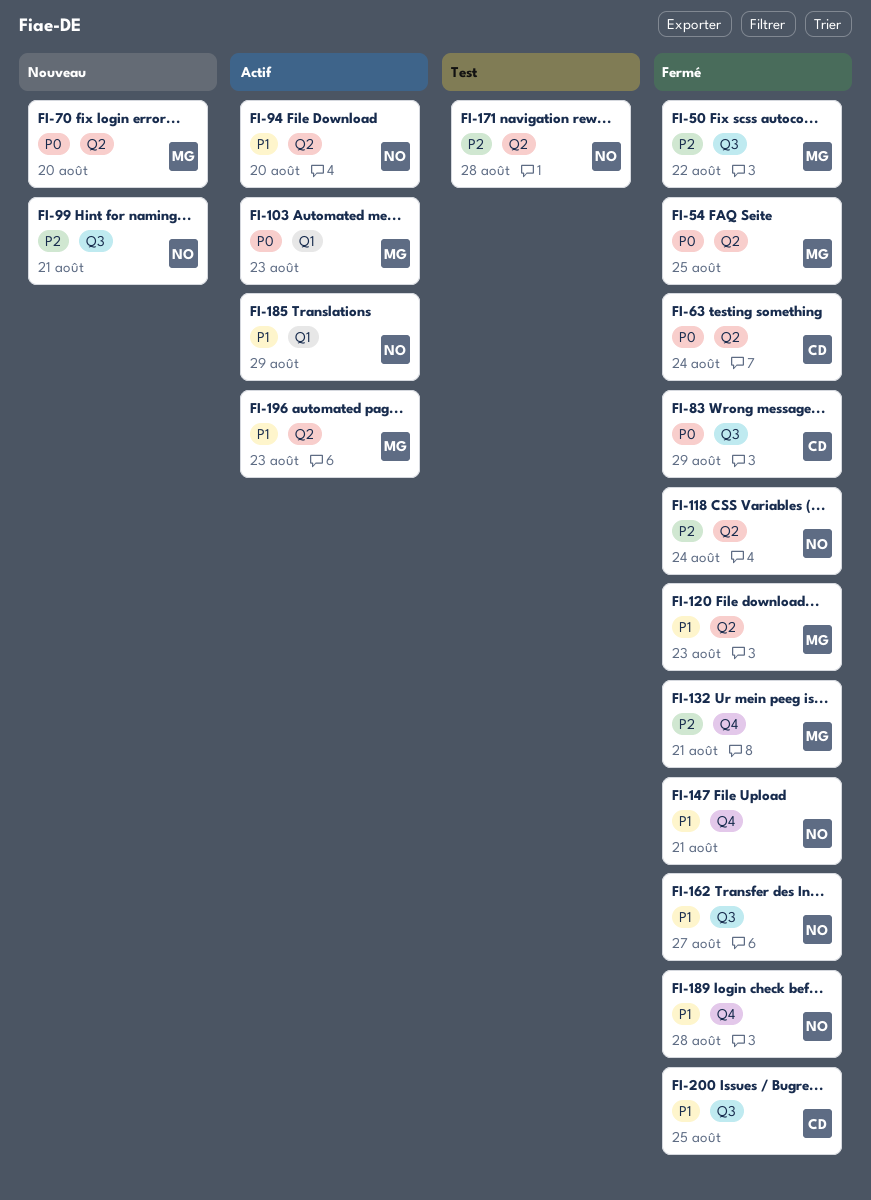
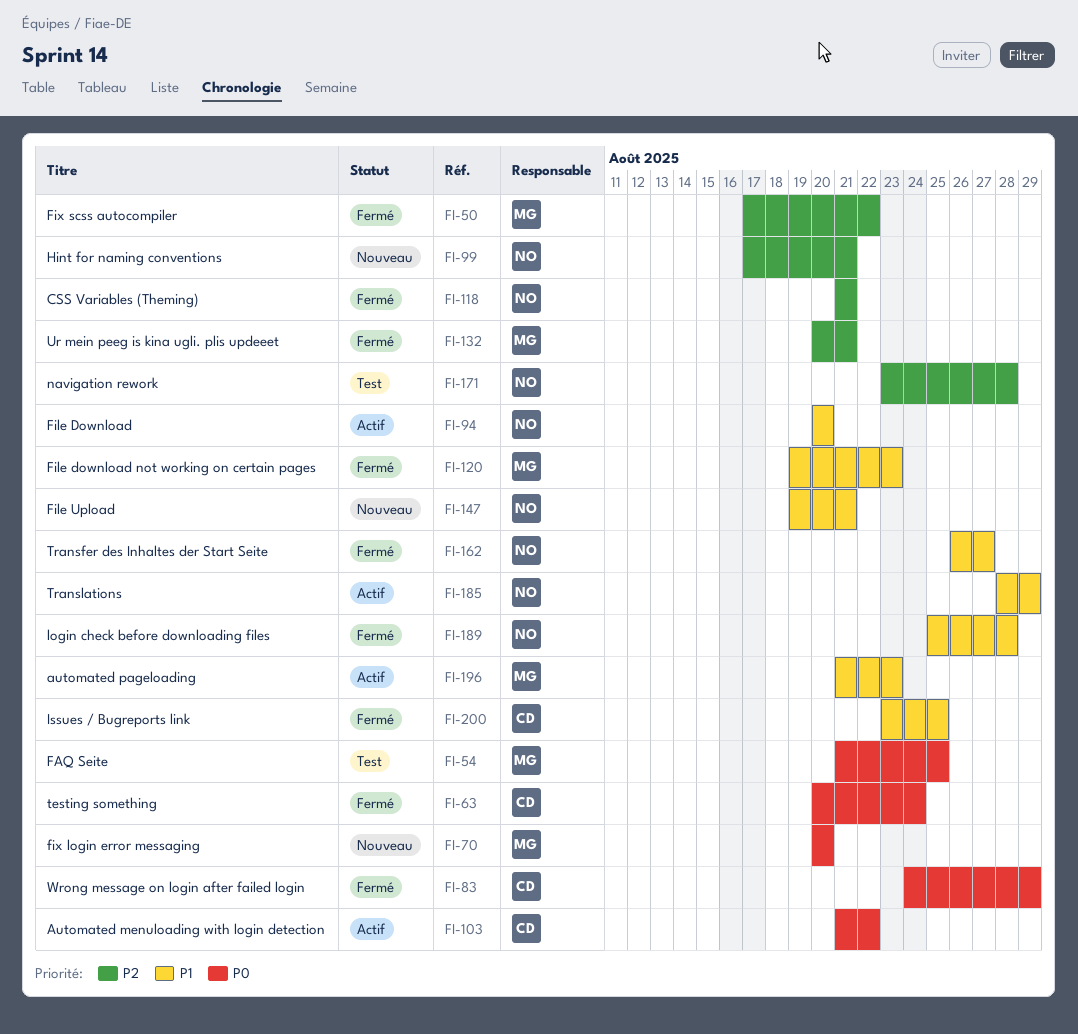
FI-54, status: Fermé -> Test
FI-103, owner: MG -> CD
FI-103, due: Aug 23 -> Aug 22
FI-118, due: Aug 24 -> Aug 21
FI-147, status: Fermé -> Nouveau

